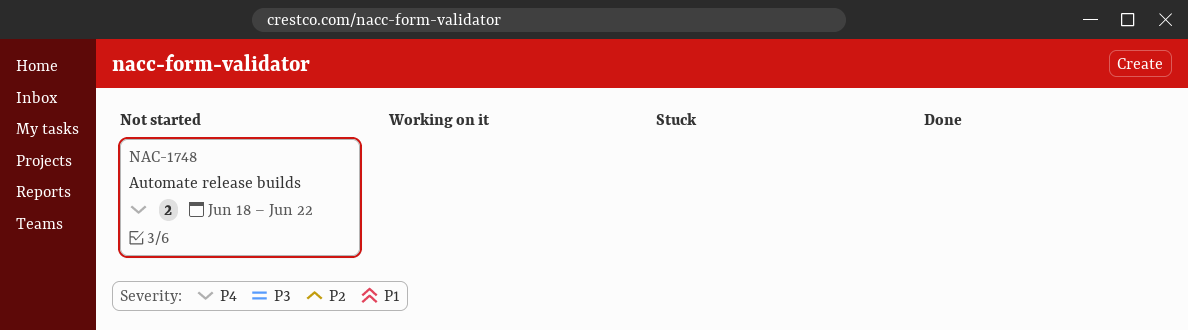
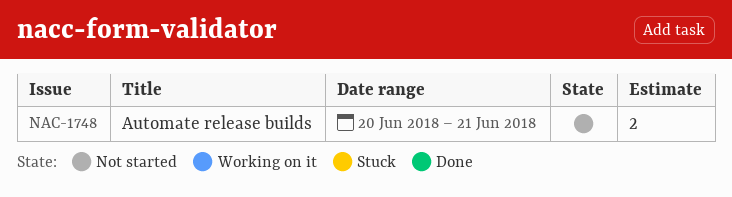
NAC-1748, start: Jun 18 -> Jun 20
NAC-1748, due: Jun 22 -> Jun 21

